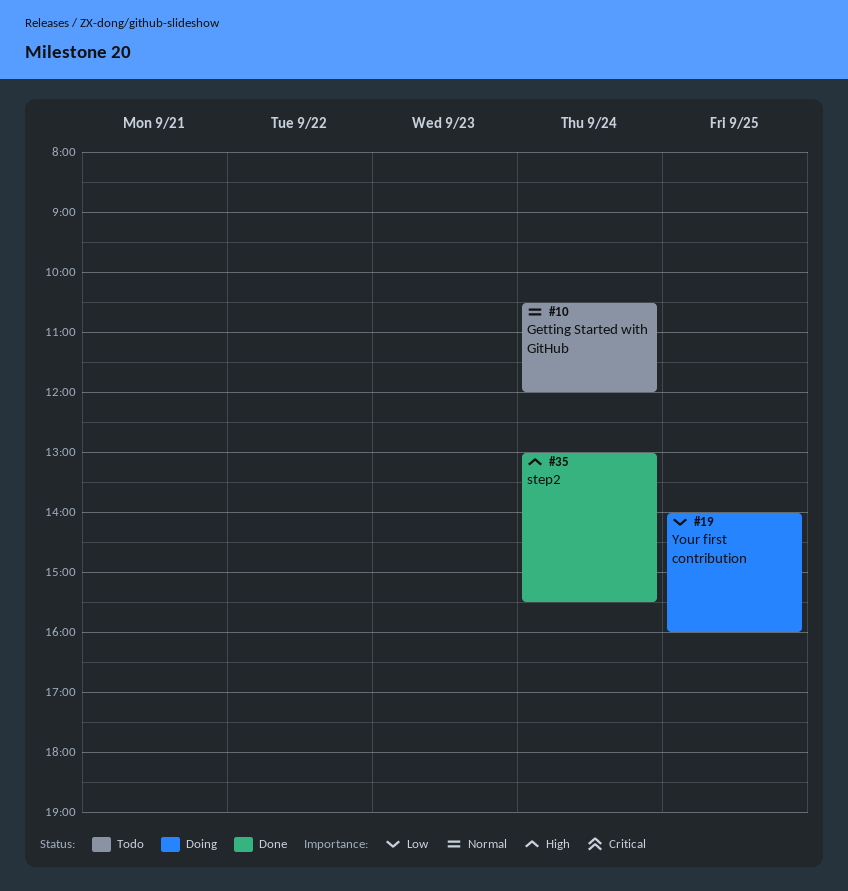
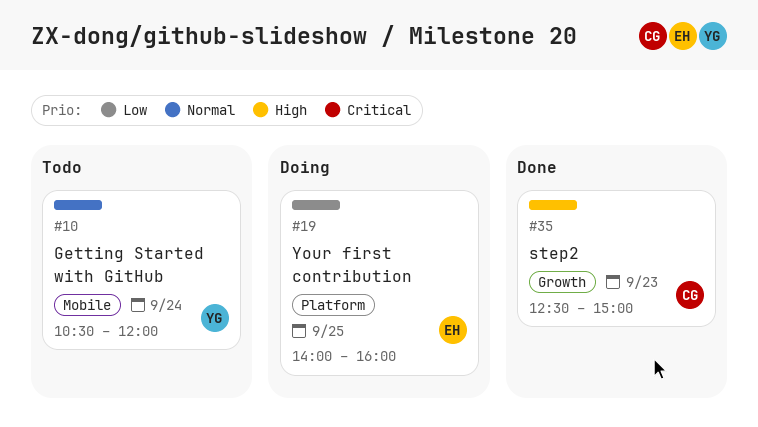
#35, day: Sep 24 -> Sep 23
#35, begins: 13:00 -> 12:30
#35, ends: 15:30 -> 15:00

